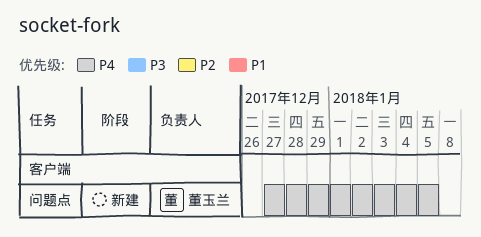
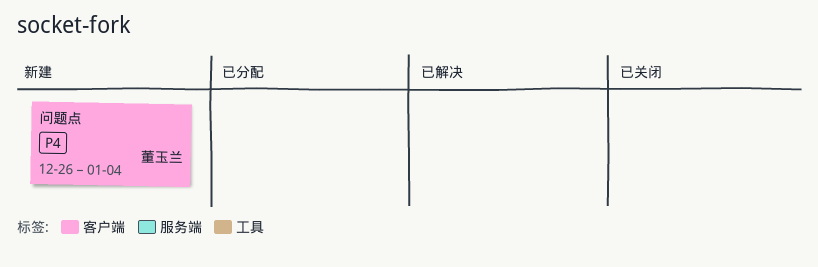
问题点, start: Dec 27 -> Dec 26
问题点, due: Jan 5 -> Jan 4

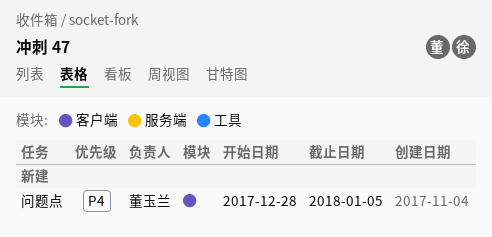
问题点, start: Dec 26 -> Dec 28
问题点, due: Jan 4 -> Jan 5

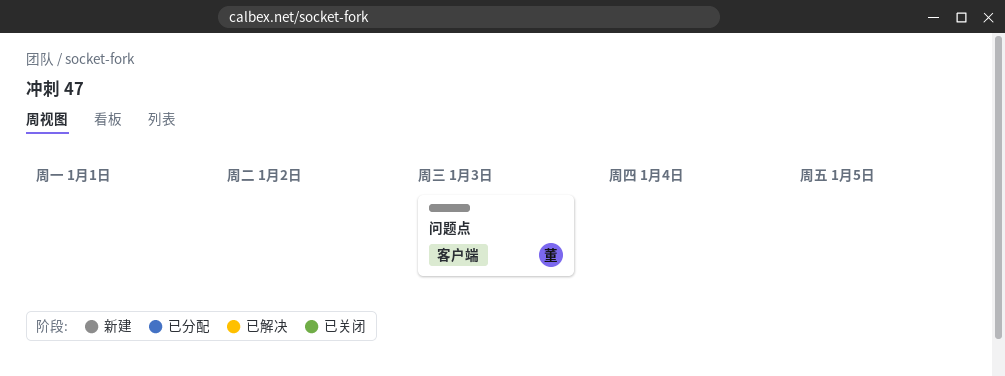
问题点, due: Jan 5 -> Jan 3

